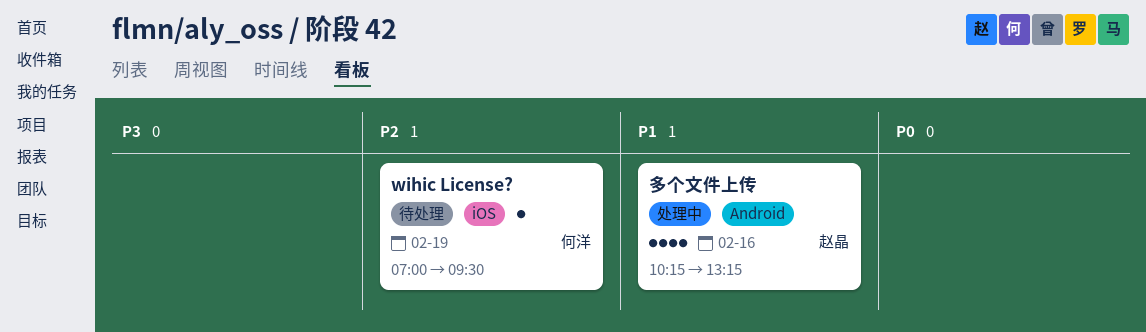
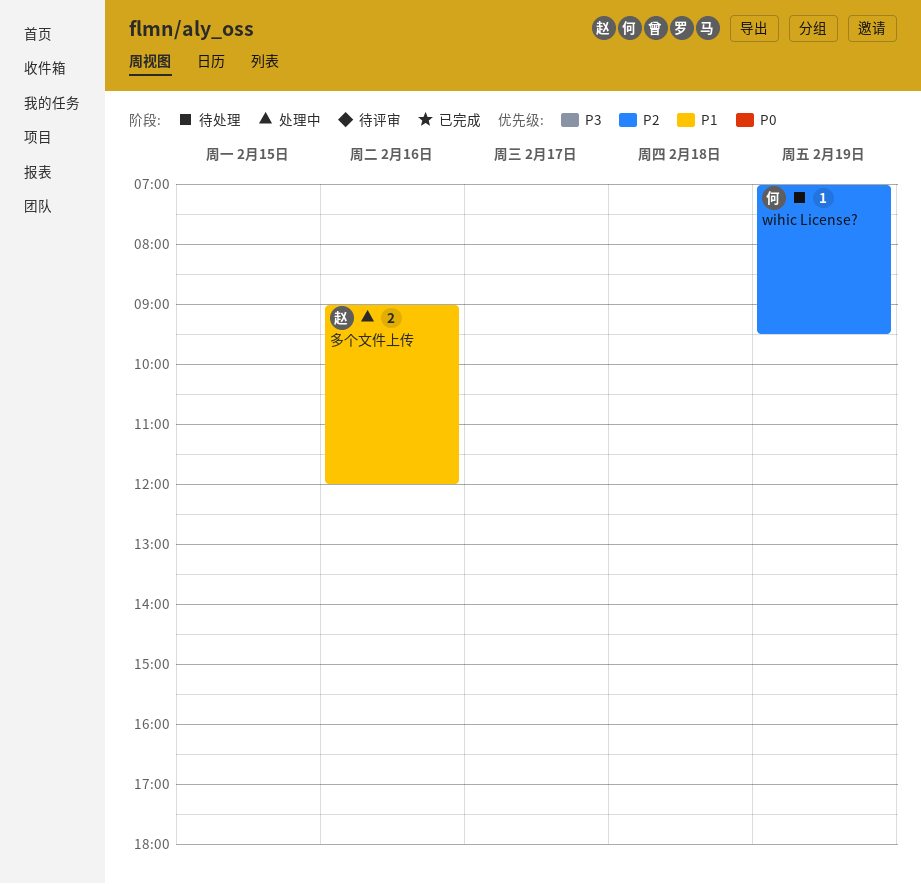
多个文件上传, estimate: 4 -> 2
多个文件上传, begins: 10:15 -> 09:00
多个文件上传, ends: 13:15 -> 12:00

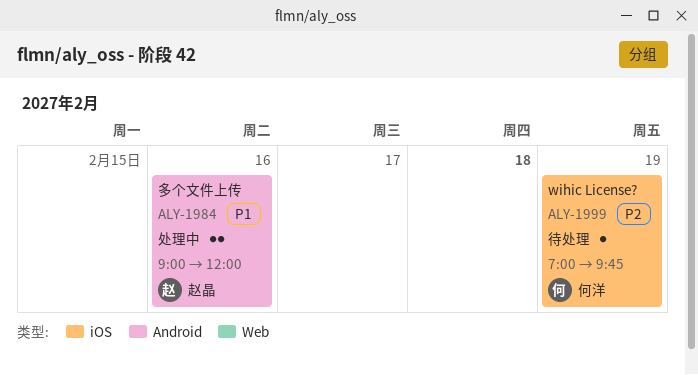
wihic License?, ends: 09:30 -> 09:45

